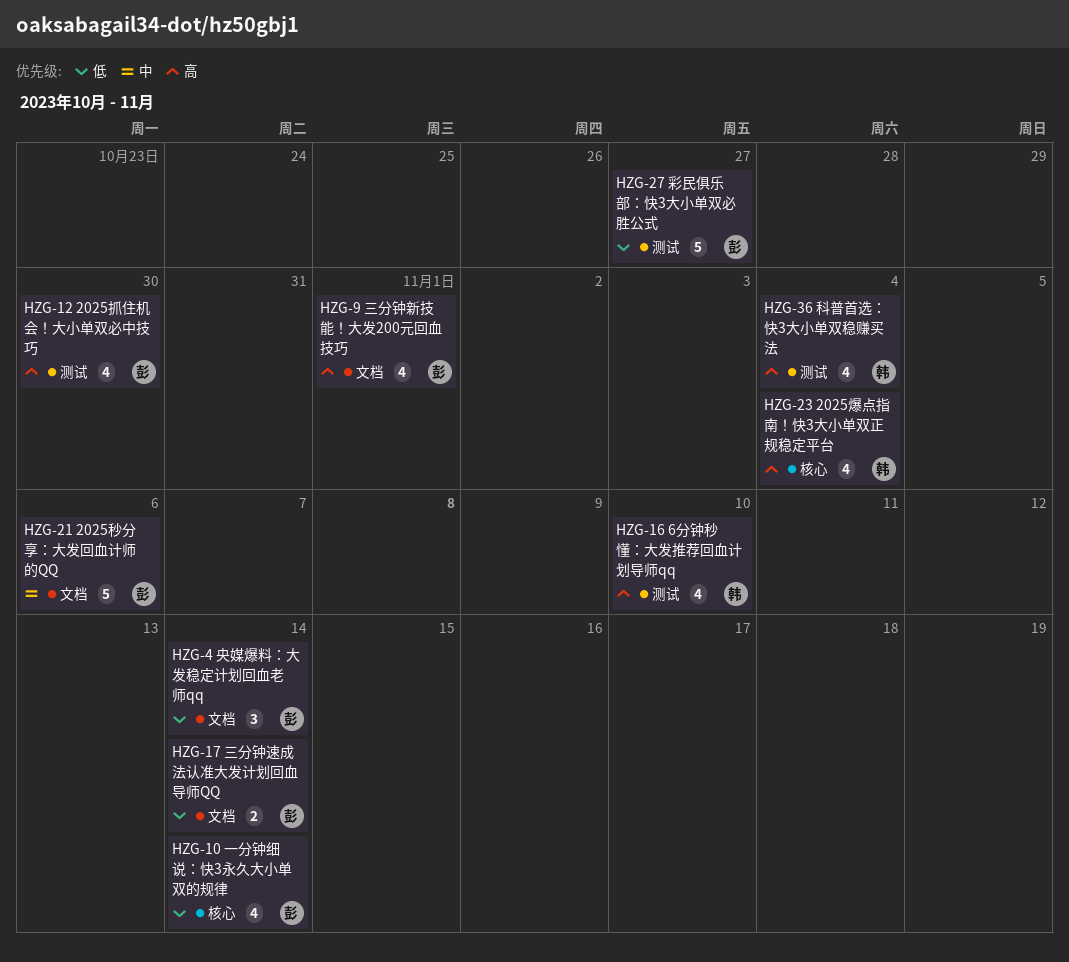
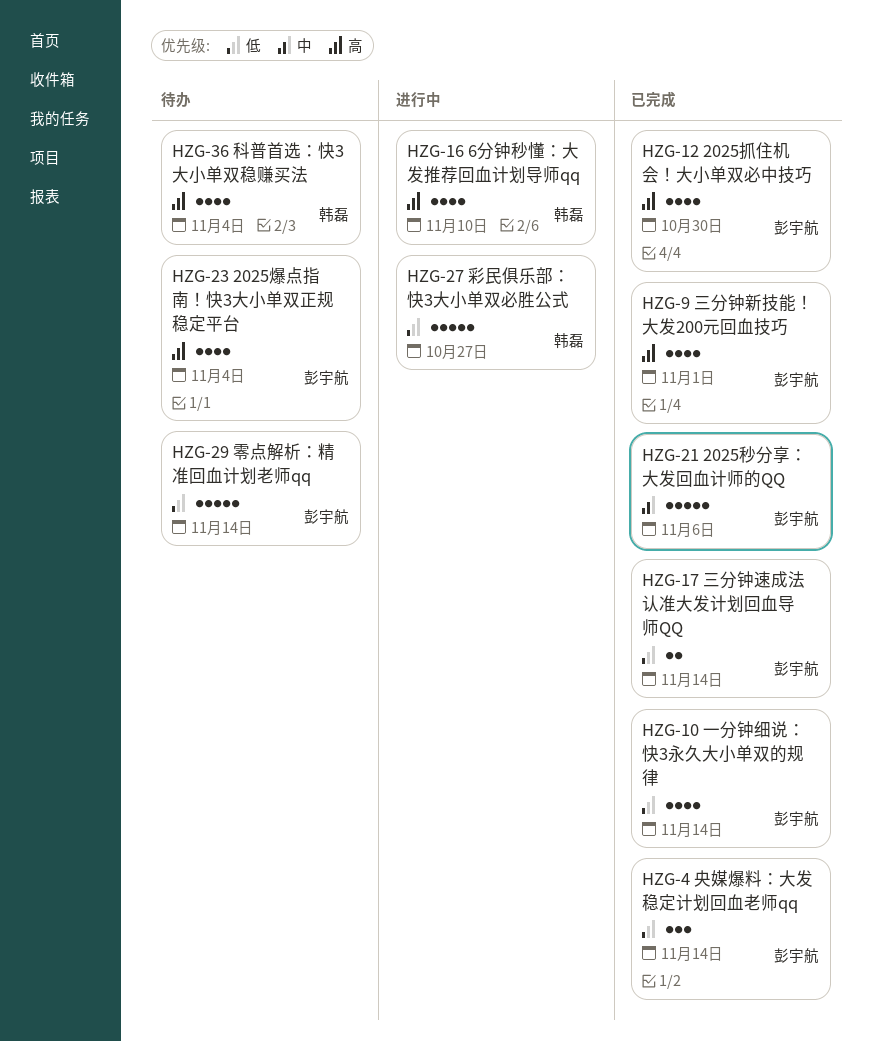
HZG-23, owner: 韩磊 -> 彭宇航
HZG-27, owner: 彭宇航 -> 韩磊
HZG-29: none -> present

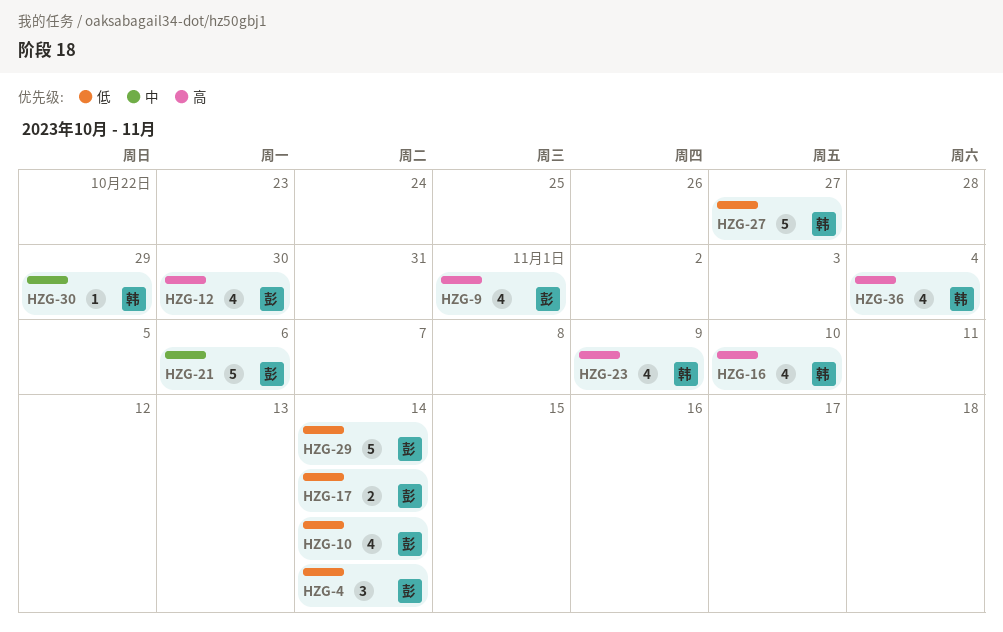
HZG-23, owner: 彭宇航 -> 韩磊
HZG-23, due: Nov 4 -> Nov 9
HZG-30: none -> present

